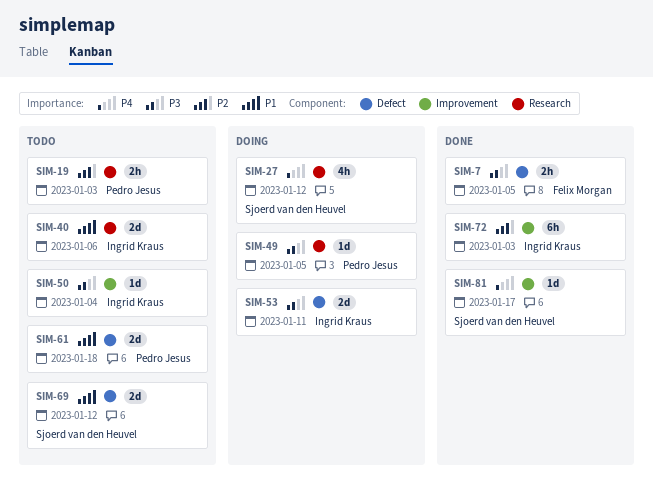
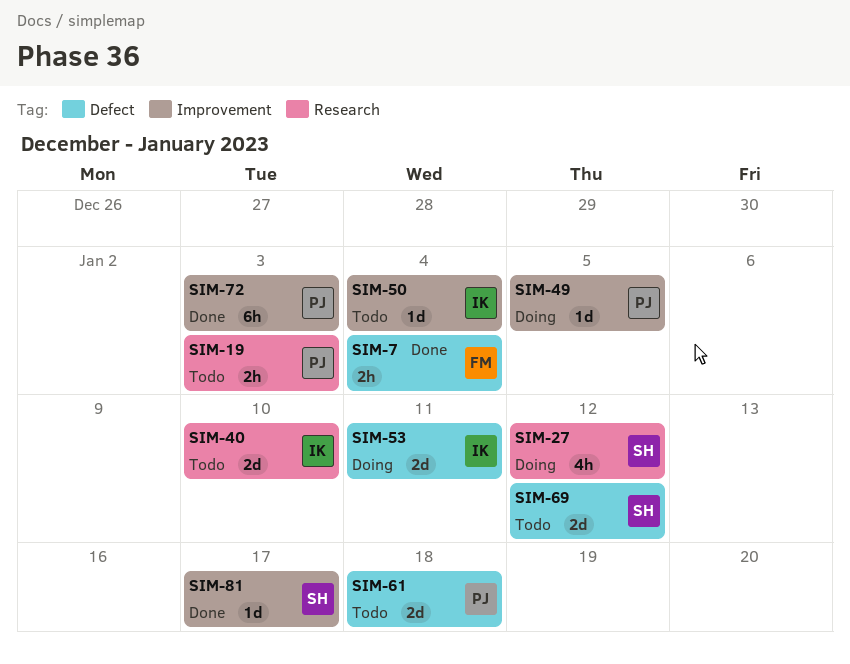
SIM-7, due: Jan 5 -> Jan 4
SIM-40, due: Jan 6 -> Jan 10
SIM-49, label: Research -> Improvement
SIM-72, owner: Ingrid Kraus -> Pedro Jesus

